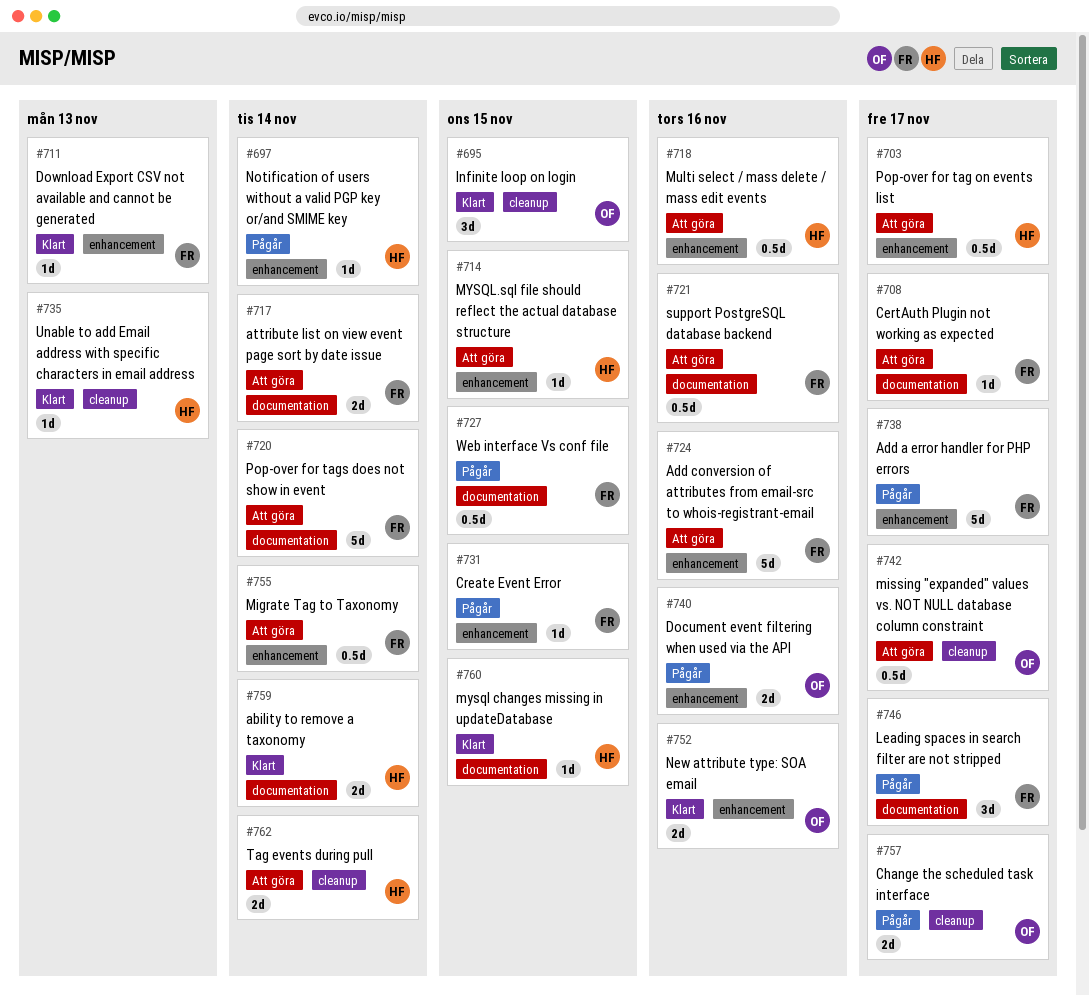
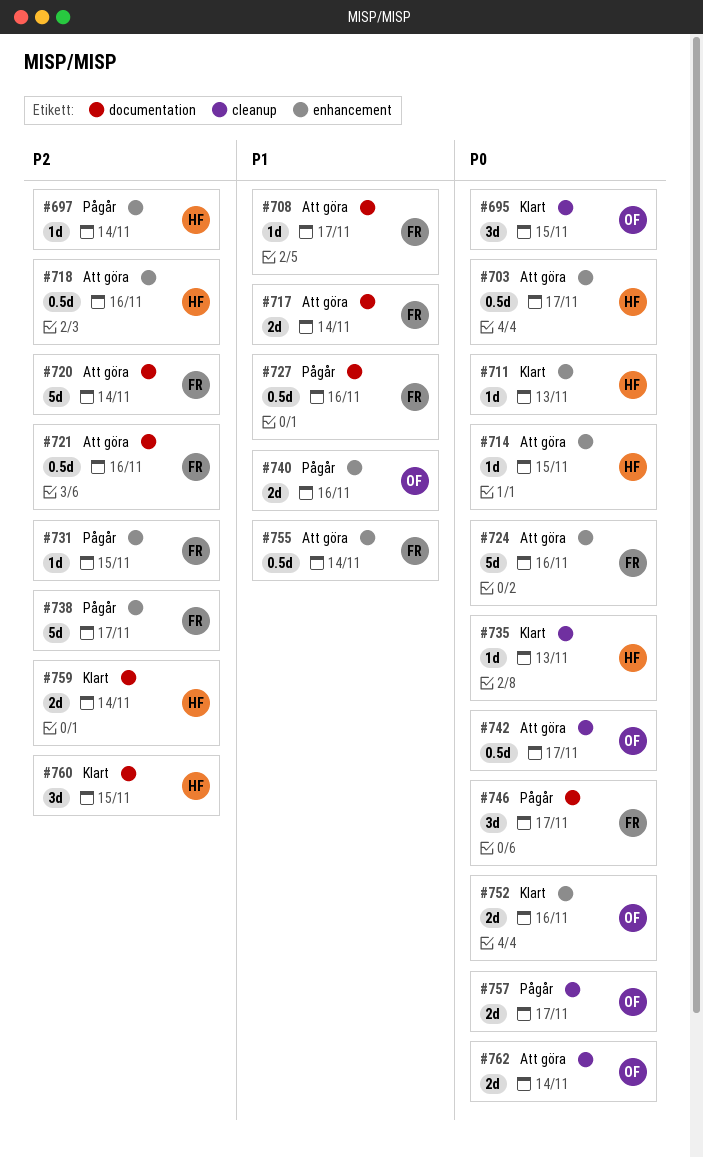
#711, owner: FR -> HF
#727, due: Nov 15 -> Nov 16
#760, estimate: 1d -> 3d
#762, owner: HF -> OF

